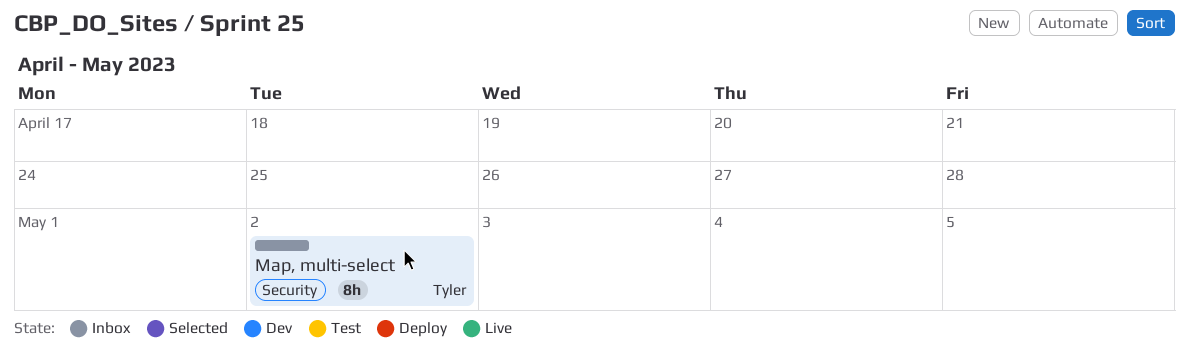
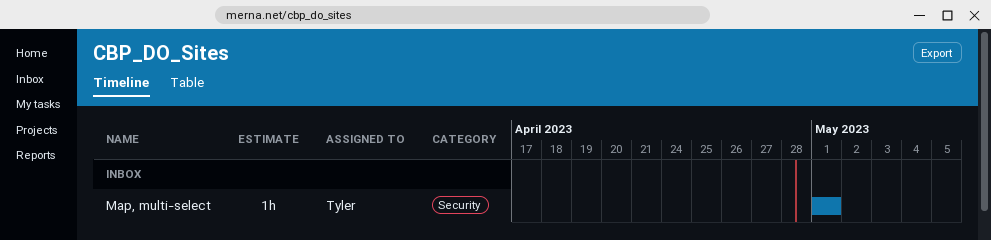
Map, multi-select, estimate: 8h -> 1h
Map, multi-select, due: May 2 -> May 1

